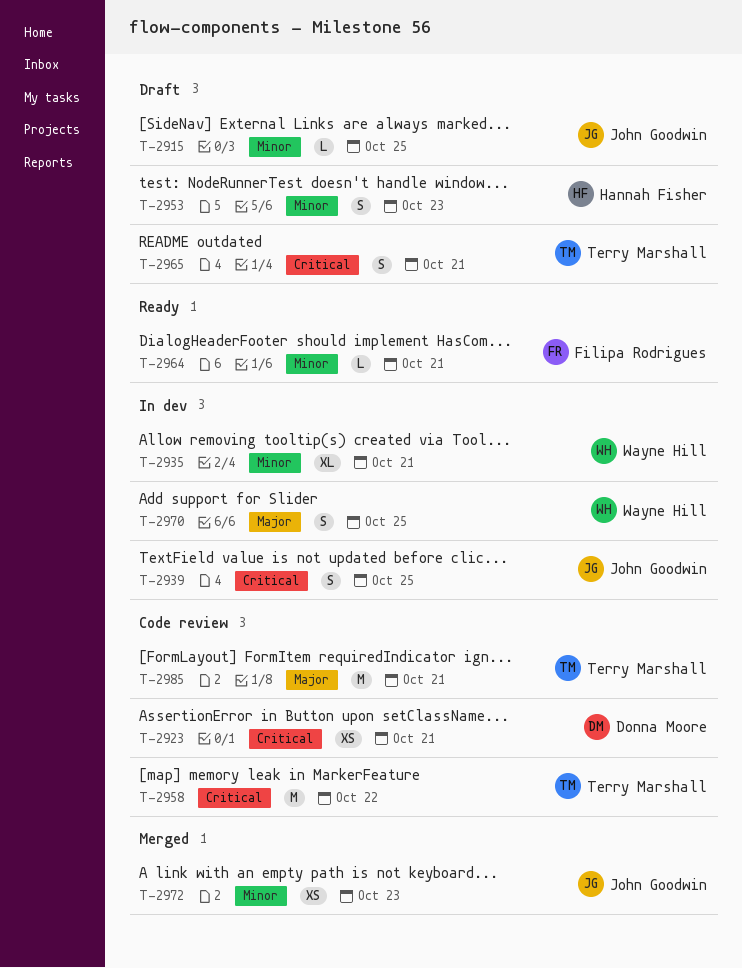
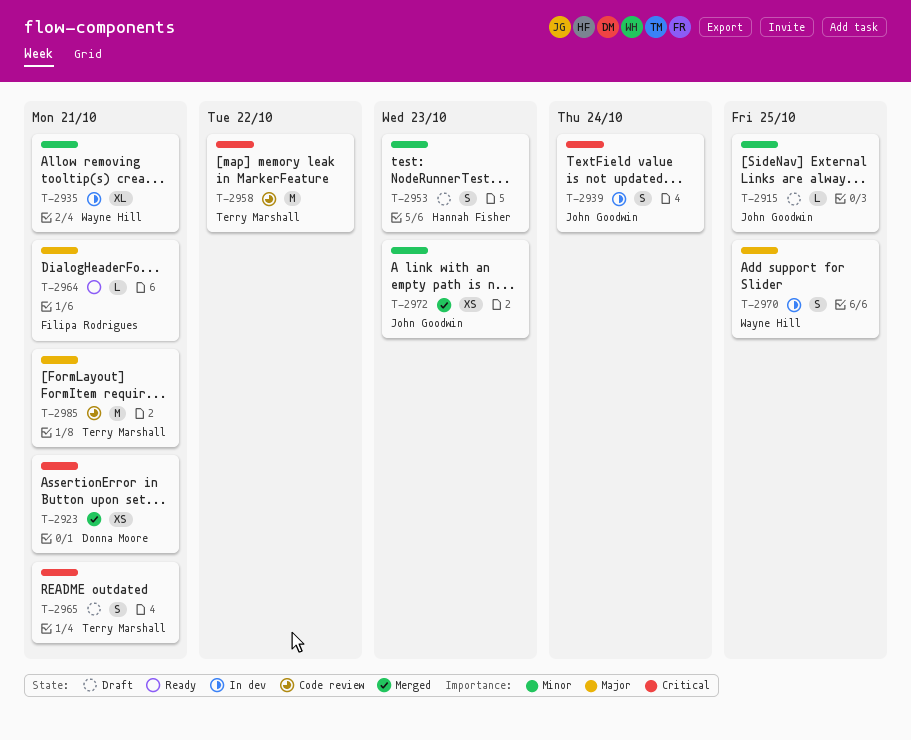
T-2923, status: Code review -> Merged
T-2939, due: Oct 25 -> Oct 24
T-2964, priority: Minor -> Major

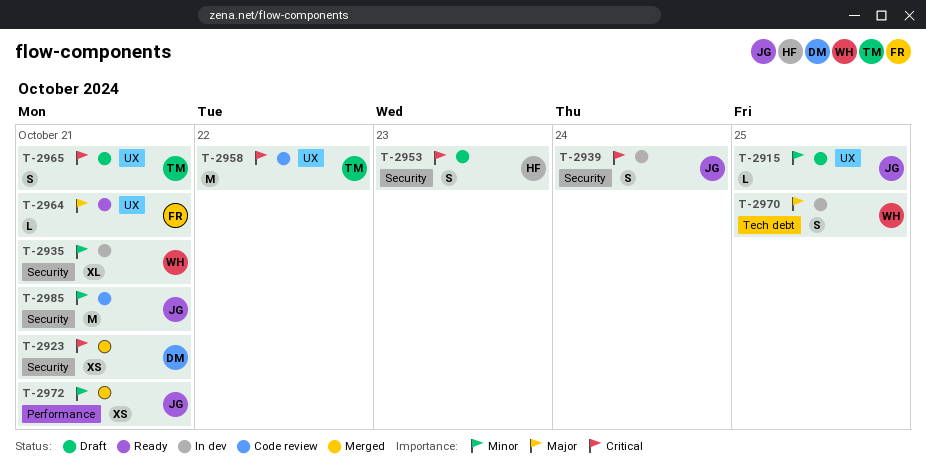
T-2953, priority: Minor -> Critical
T-2972, due: Oct 23 -> Oct 21
T-2985, owner: Terry Marshall -> John Goodwin
T-2985, priority: Major -> Minor

